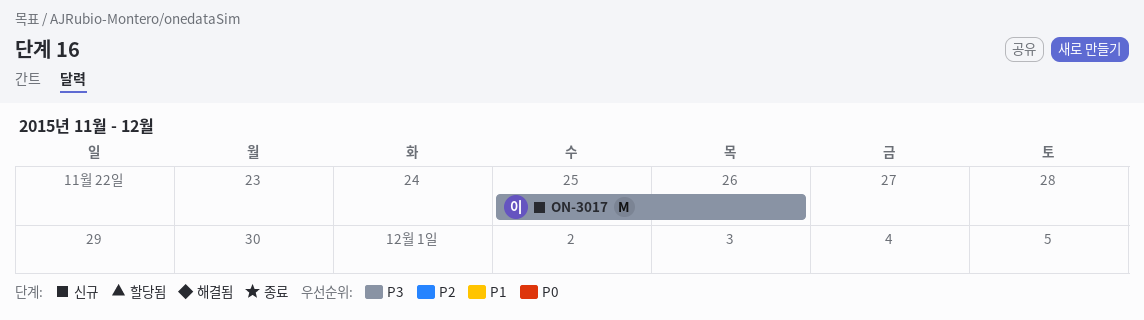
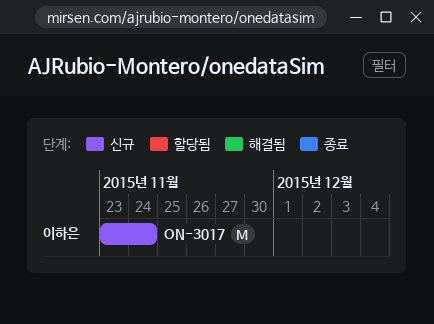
ON-3017, start: Nov 25 -> Nov 23
ON-3017, due: Nov 26 -> Nov 24

